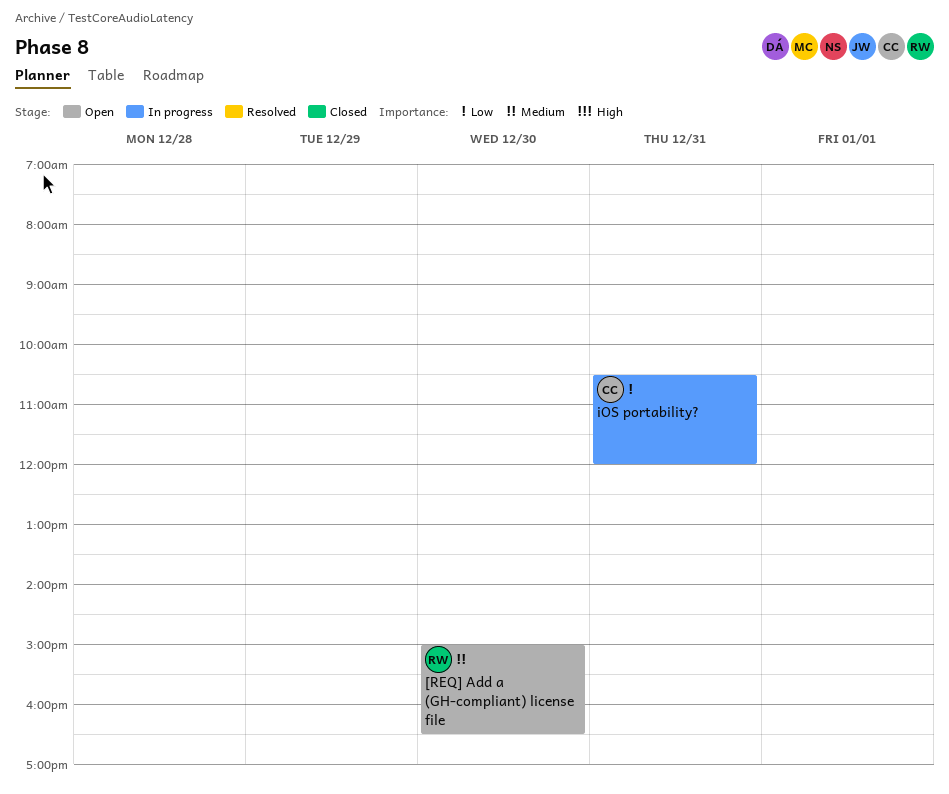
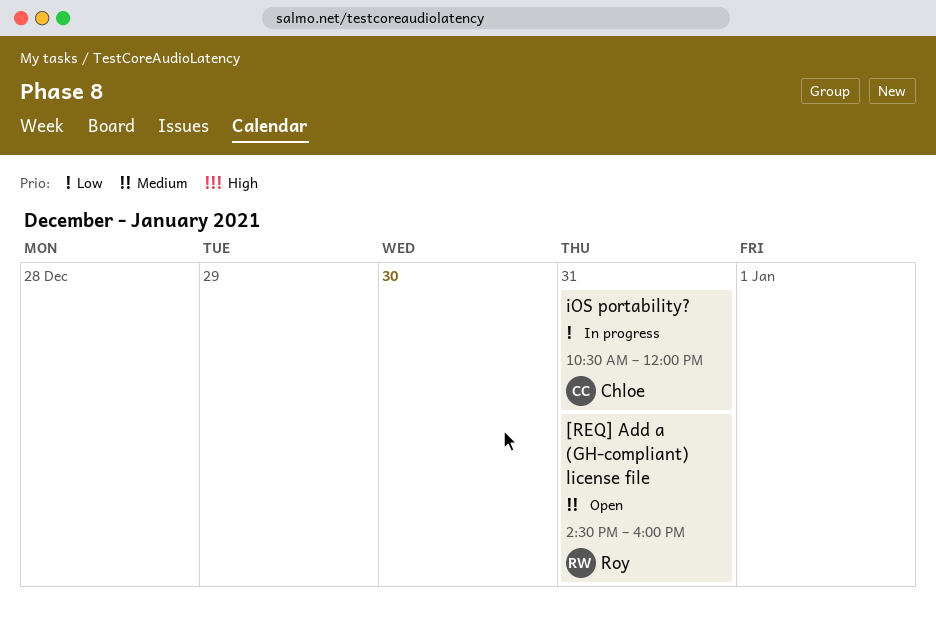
[REQ] Add a (GH-compliant) license file, day: Dec 30 -> Dec 31
[REQ] Add a (GH-compliant) license file, begins: 15:00 -> 14:30
[REQ] Add a (GH-compliant) license file, ends: 16:30 -> 16:00

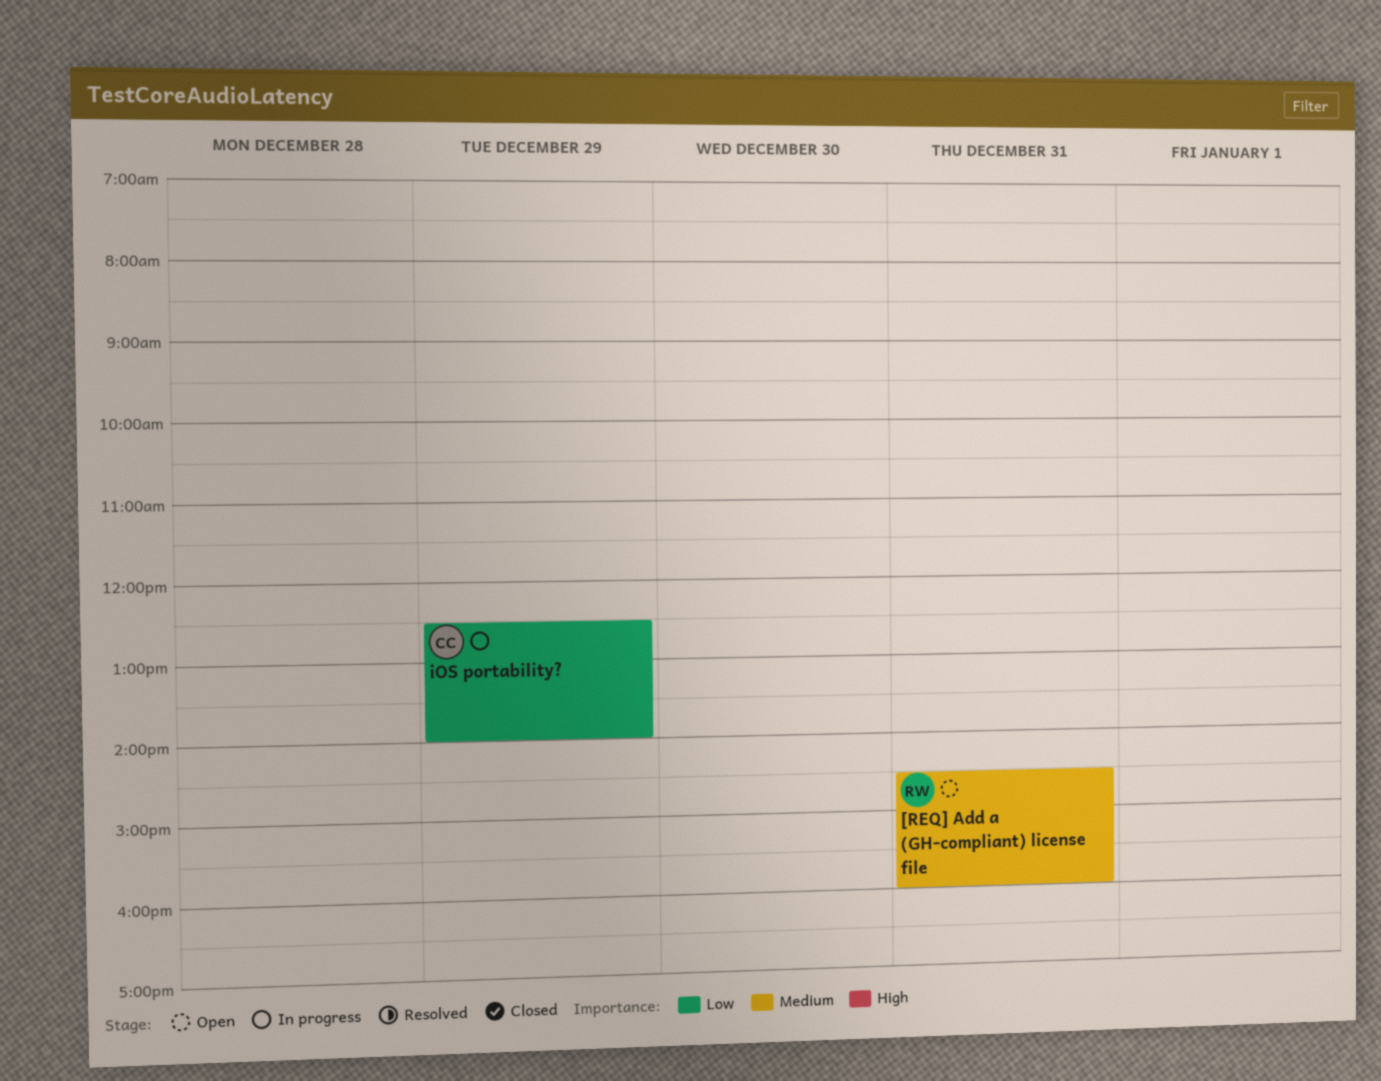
iOS portability?, day: Dec 31 -> Dec 29
iOS portability?, begins: 10:30 -> 12:30
iOS portability?, ends: 12:00 -> 14:00

